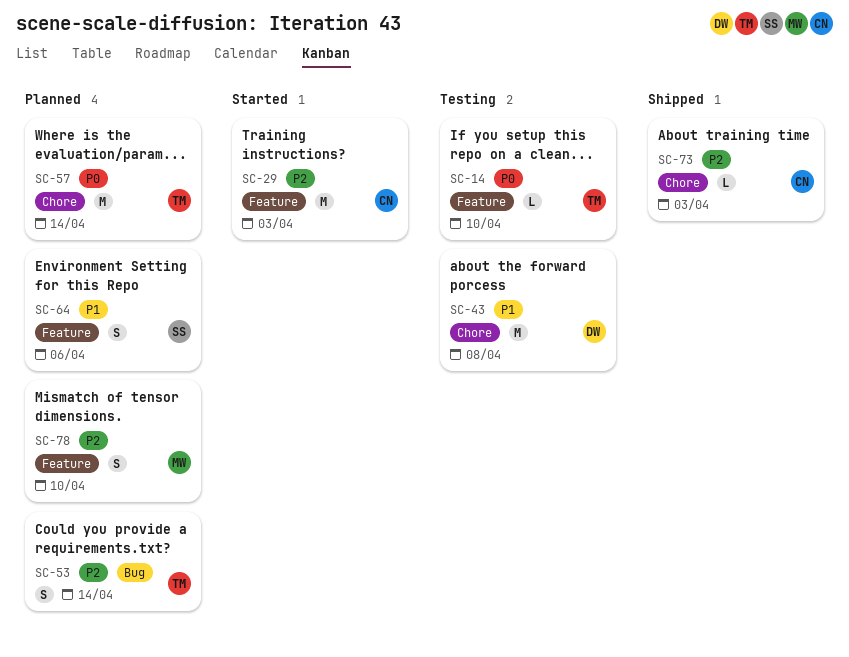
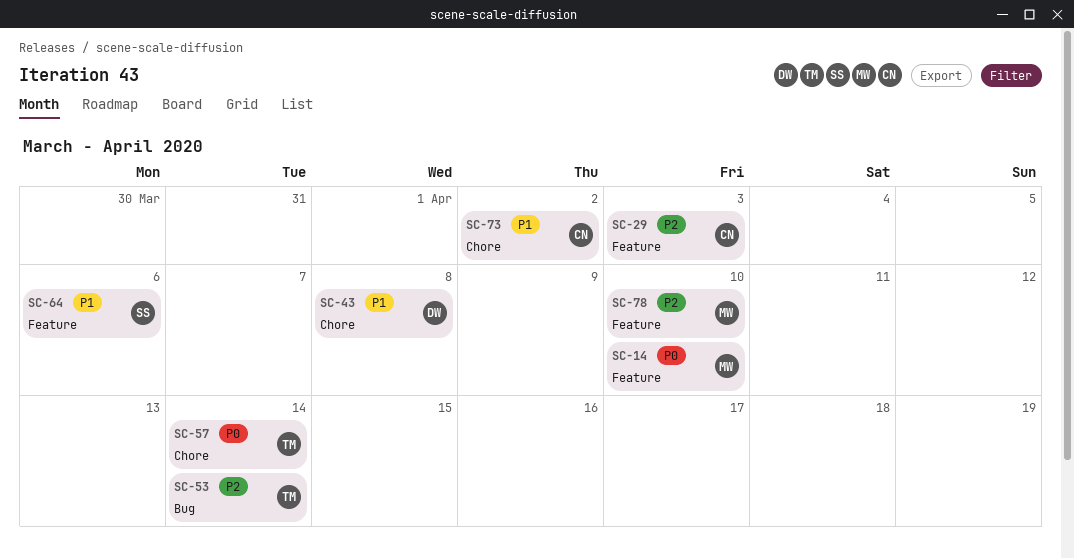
SC-14, owner: TM -> MW
SC-73, priority: P2 -> P1
SC-73, due: Apr 3 -> Apr 2

